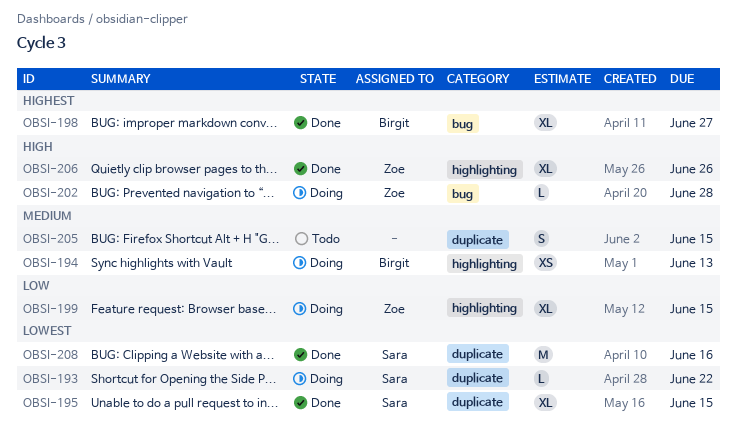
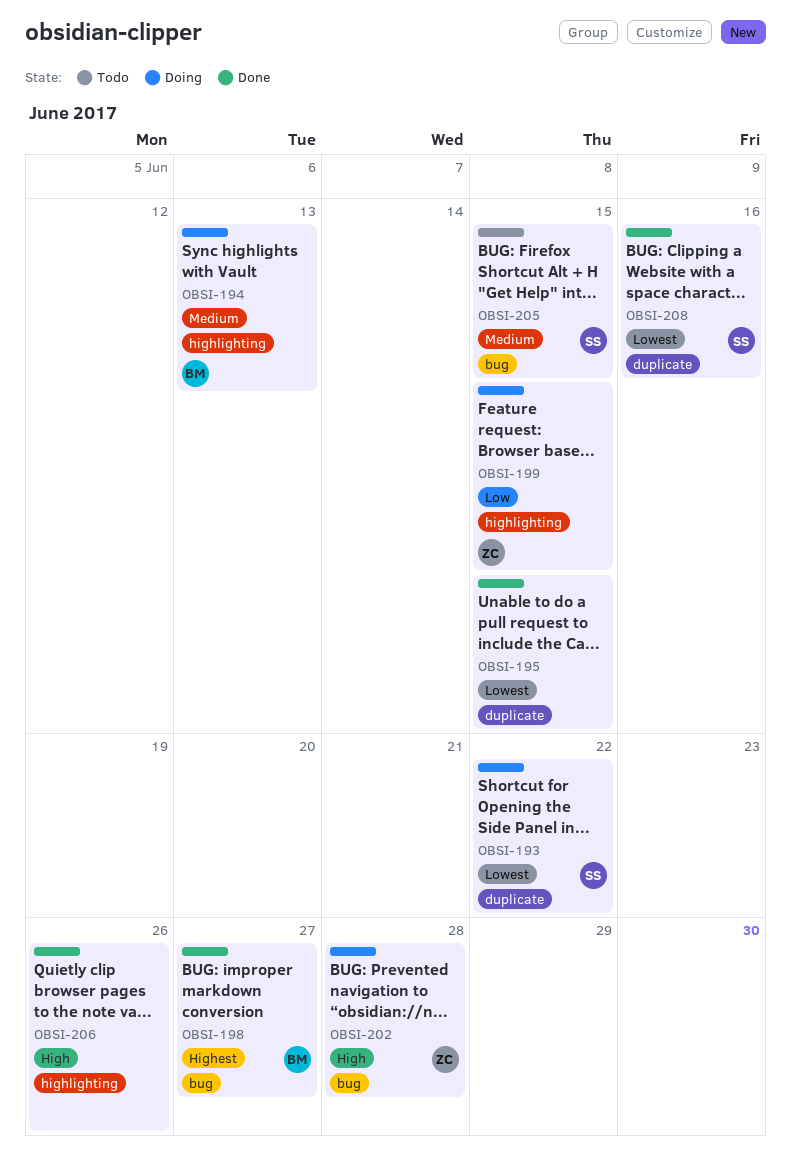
OBSI-195, owner: Sara -> none
OBSI-205, owner: none -> Sara
OBSI-205, label: duplicate -> bug
OBSI-206, owner: Zoe -> none

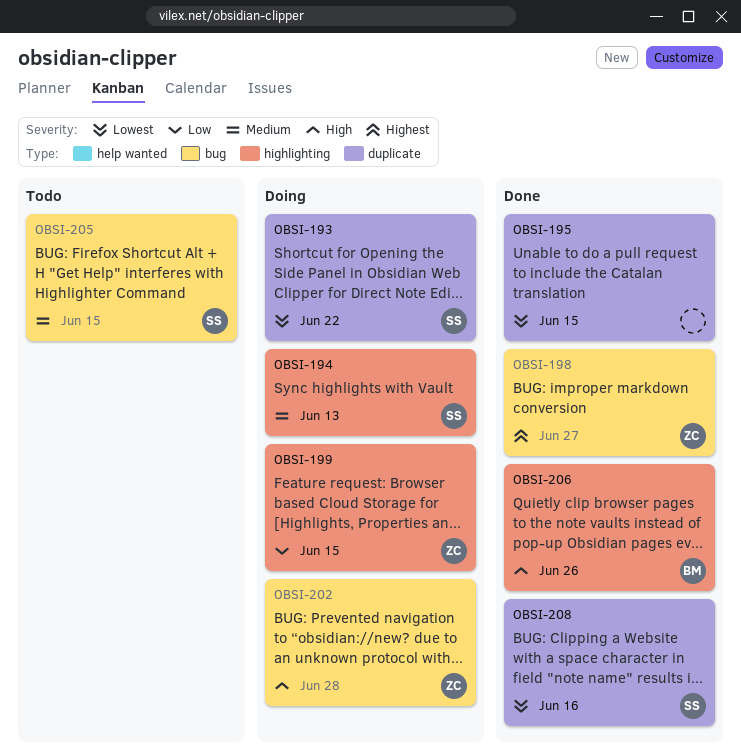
OBSI-194, owner: BM -> SS
OBSI-198, owner: BM -> ZC
OBSI-206, owner: none -> BM

